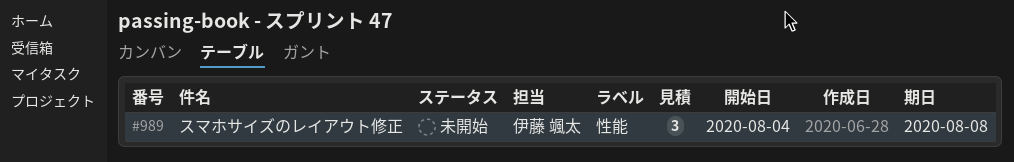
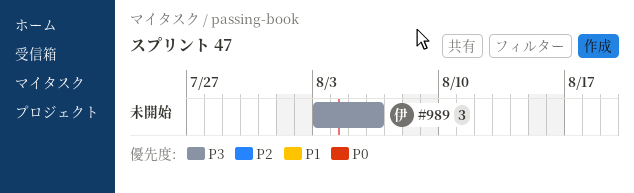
#989, start: Aug 4 -> Aug 3
#989, due: Aug 8 -> Aug 6

